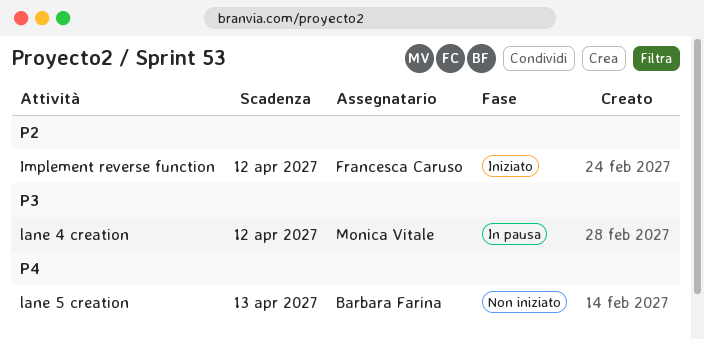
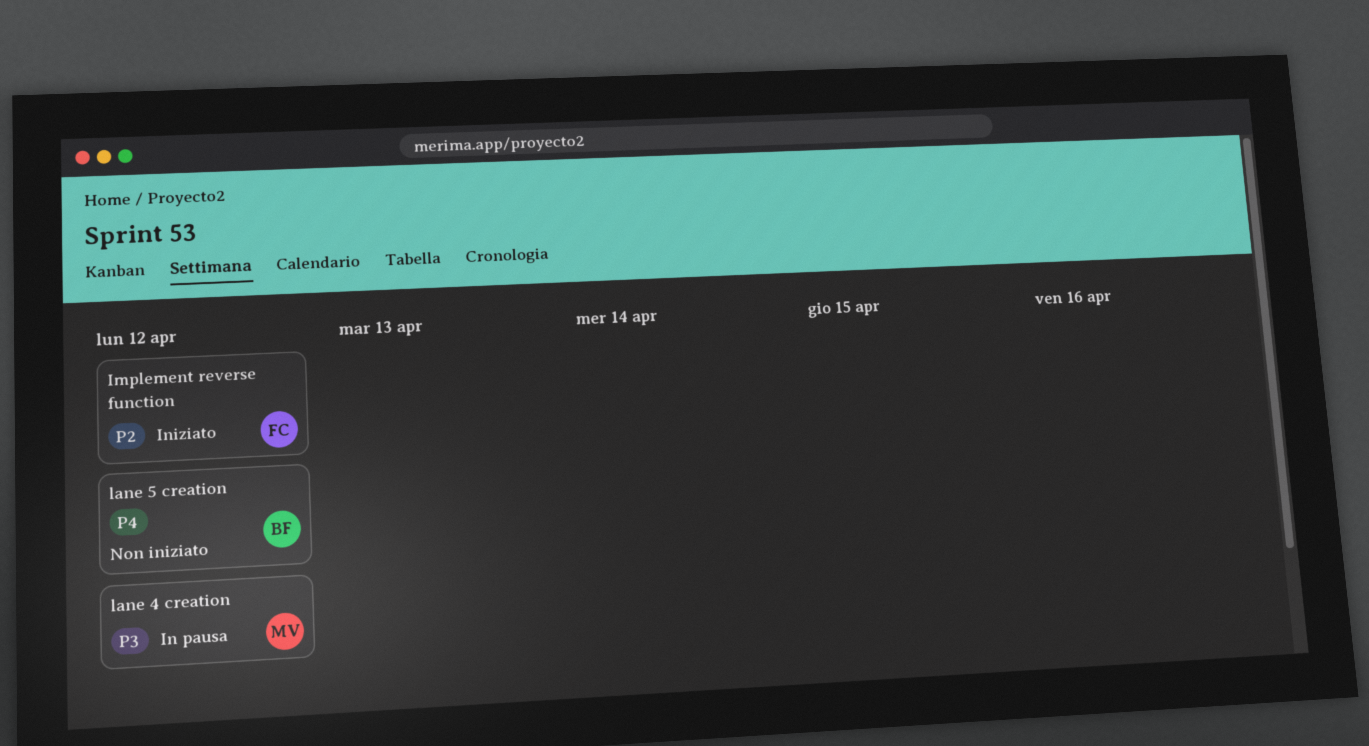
lane 5 creation, due: Apr 13 -> Apr 12

